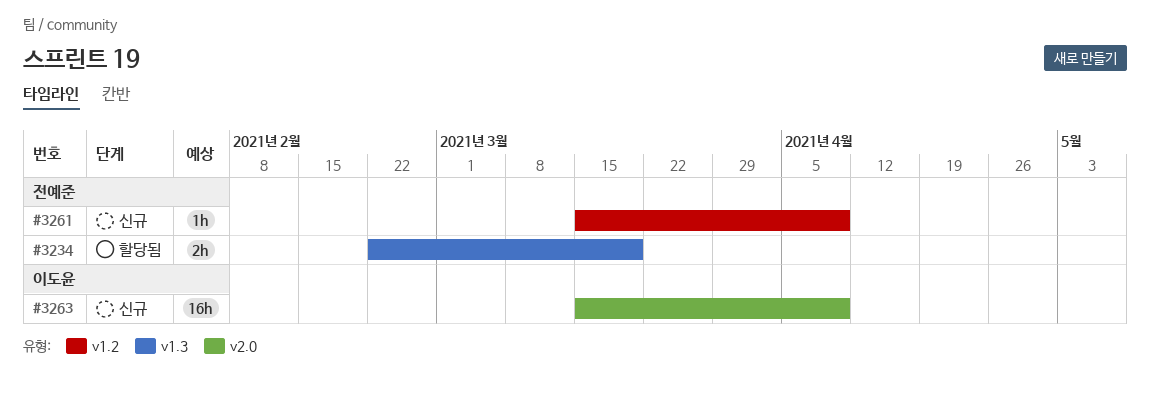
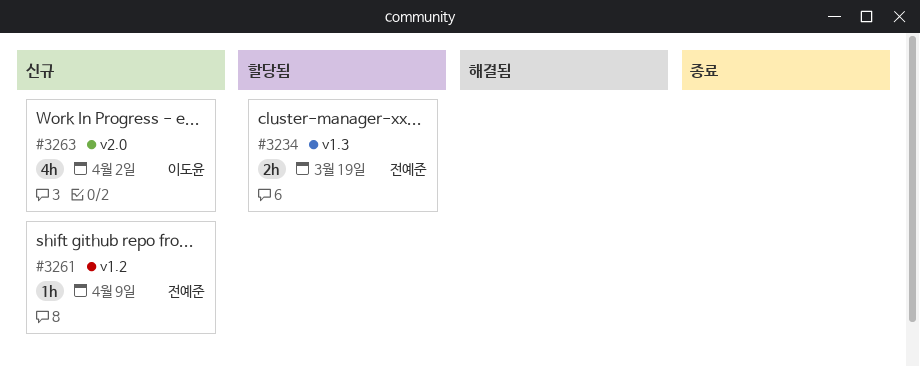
#3263, estimate: 16h -> 4h
#3263, due: Apr 9 -> Apr 2

